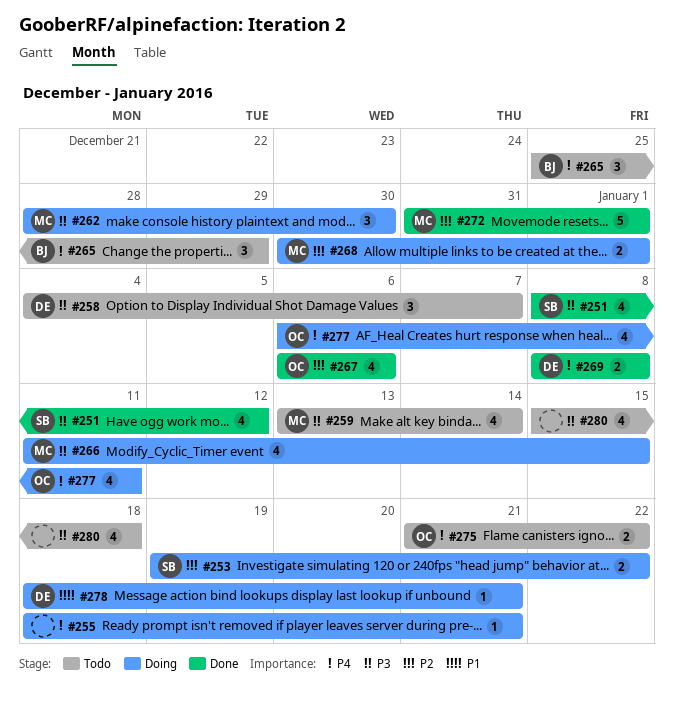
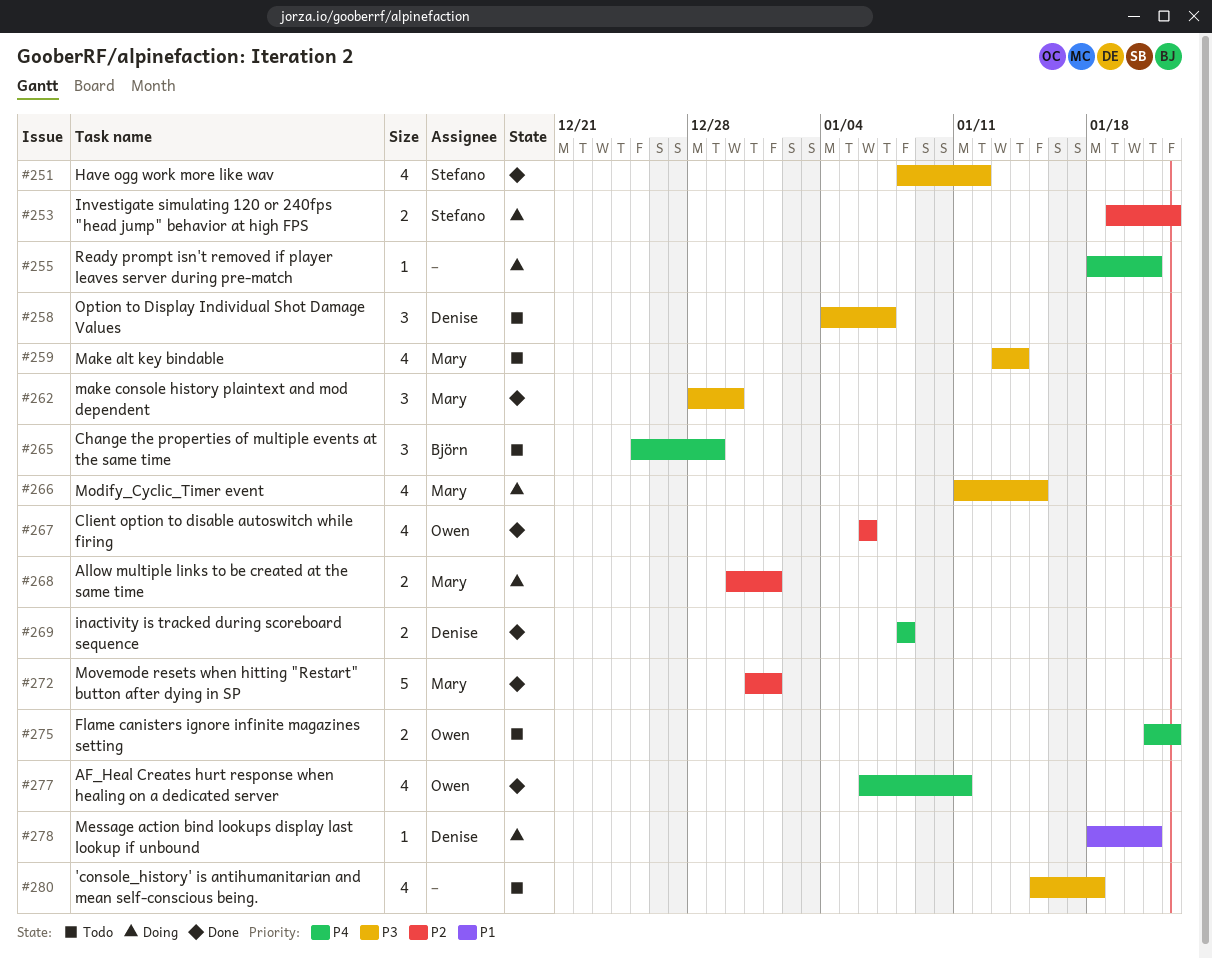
#262, status: Doing -> Done
#277, status: Doing -> Done

